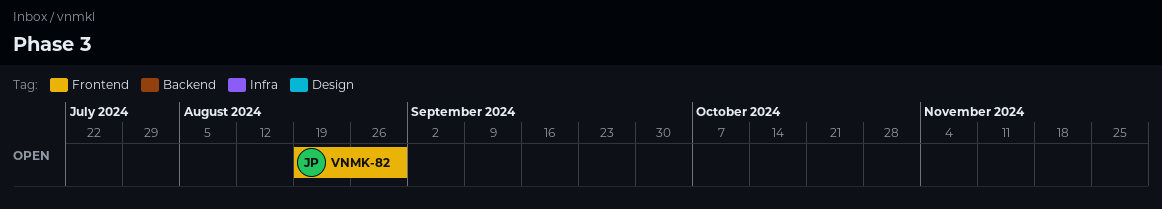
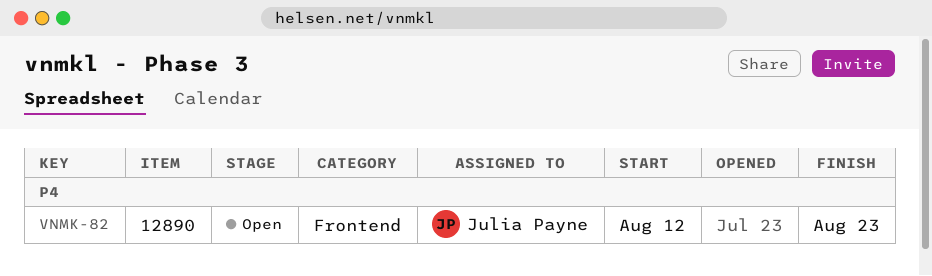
VNMK-82, start: Aug 19 -> Aug 12
VNMK-82, due: Aug 30 -> Aug 23

